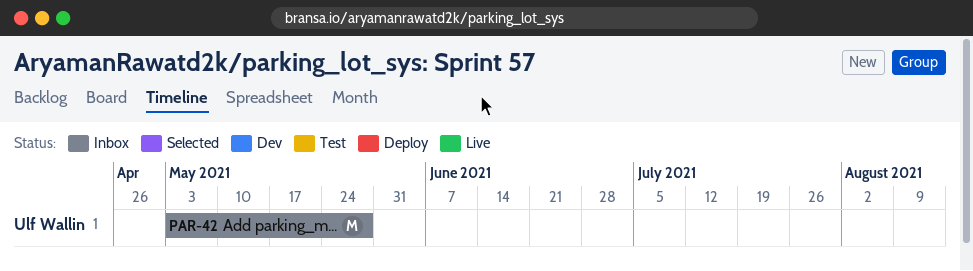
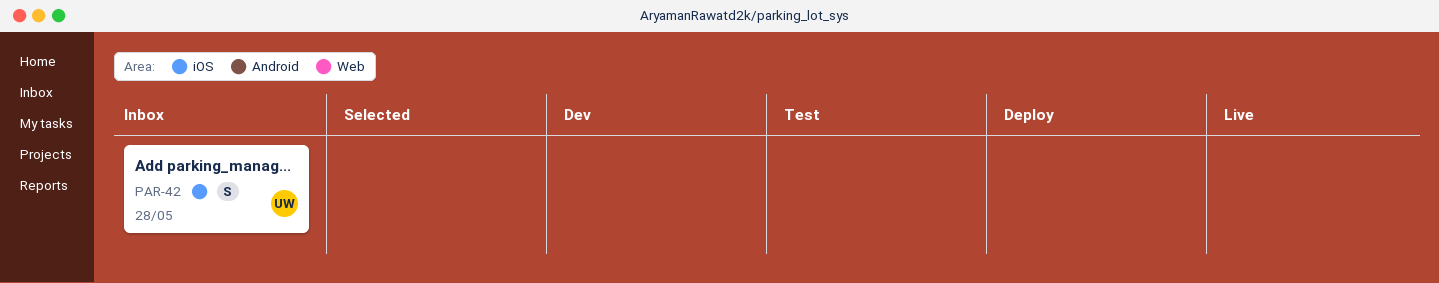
PAR-42, estimate: M -> S

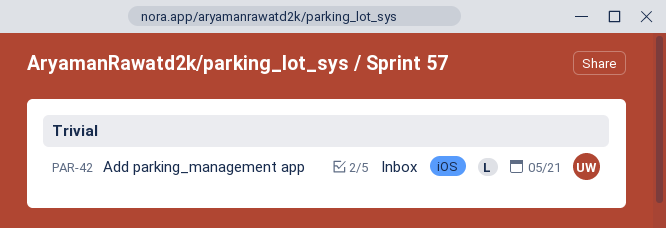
PAR-42, estimate: S -> L
PAR-42, due: May 28 -> May 21

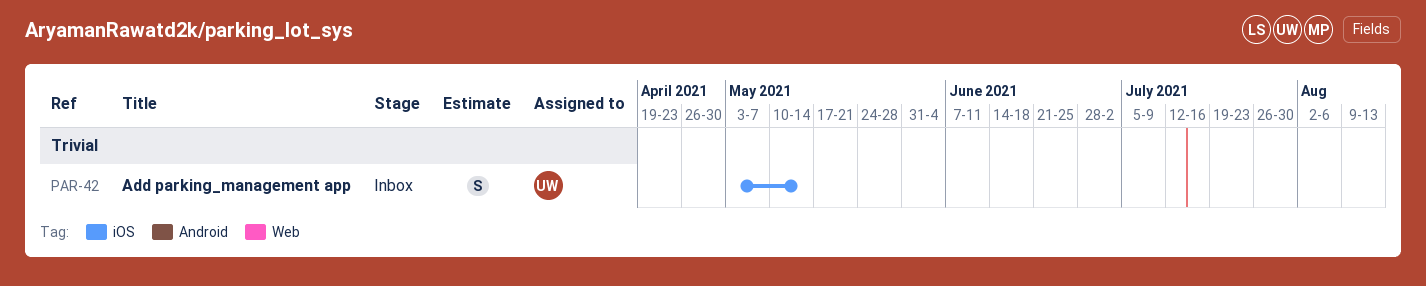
PAR-42, estimate: L -> S
PAR-42, due: May 21 -> May 14

